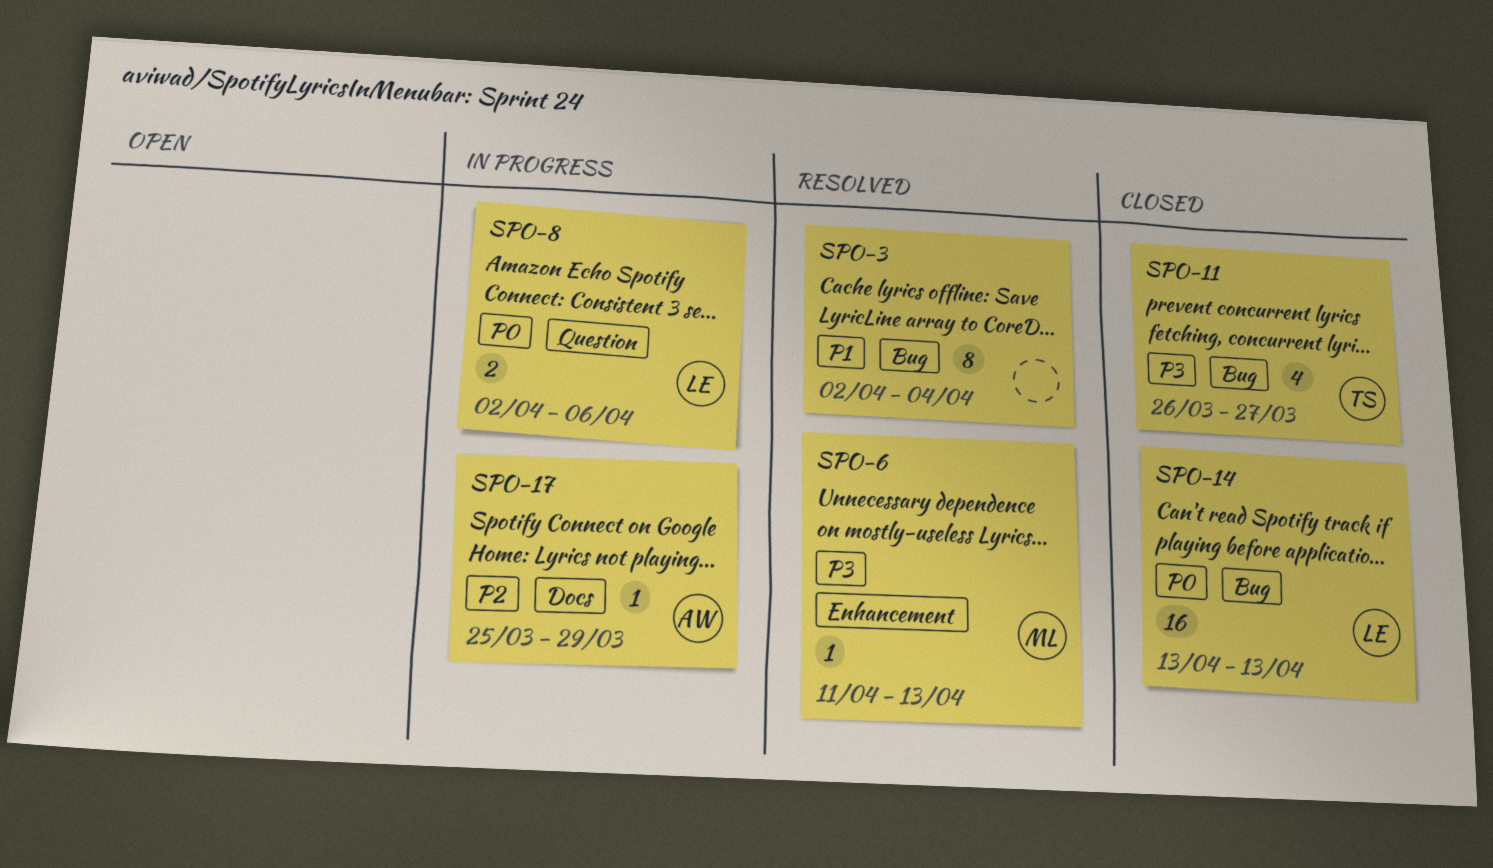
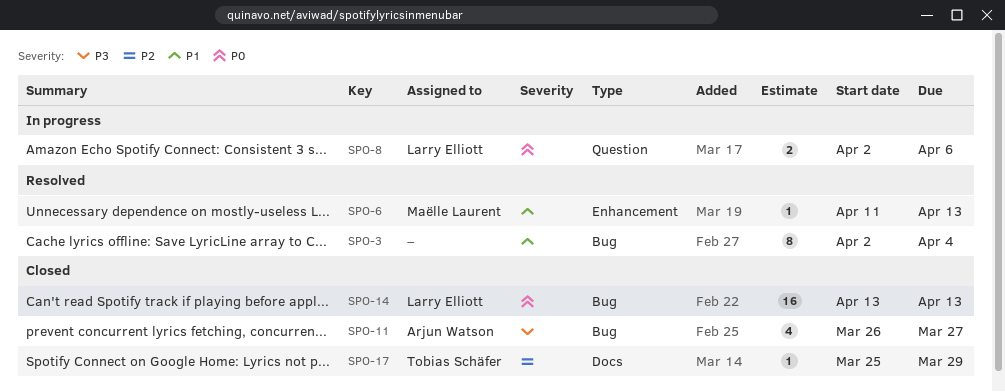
SPO-6, priority: P3 -> P1
SPO-11, owner: Tobias Schäfer -> Arjun Watson
SPO-17, status: In progress -> Closed
SPO-17, owner: Arjun Watson -> Tobias Schäfer

